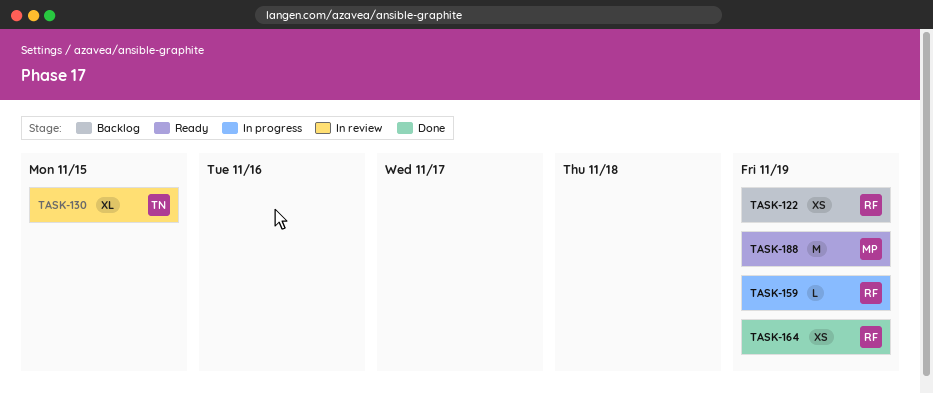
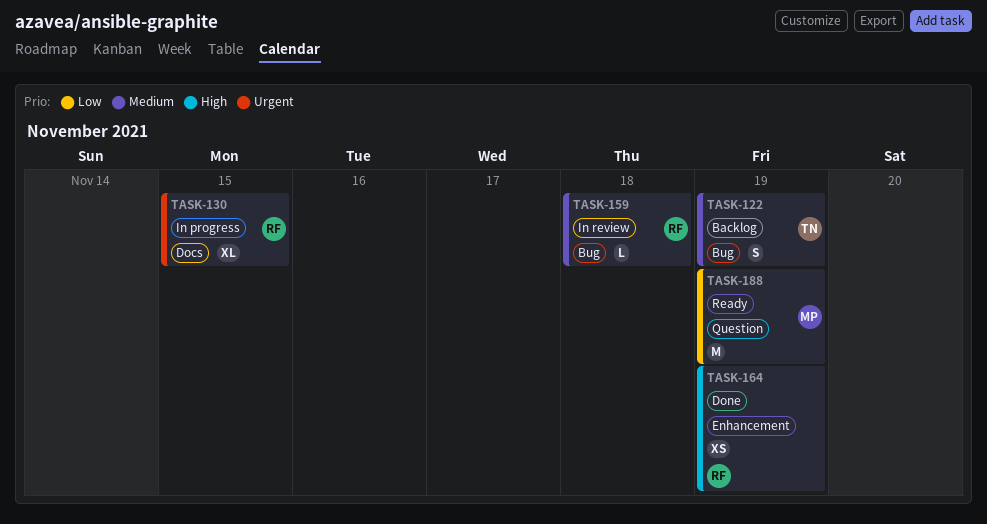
TASK-122, owner: RF -> TN
TASK-122, estimate: XS -> S
TASK-130, status: In review -> In progress
TASK-130, owner: TN -> RF
TASK-159, status: In progress -> In review
TASK-159, due: Nov 19 -> Nov 18

